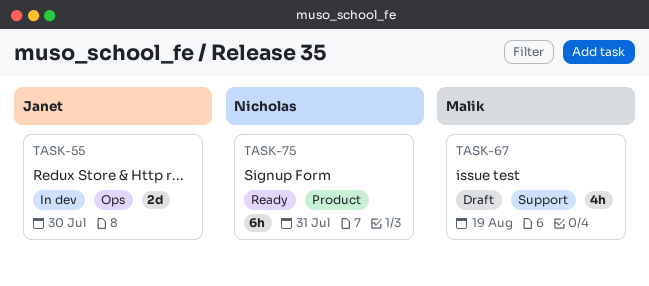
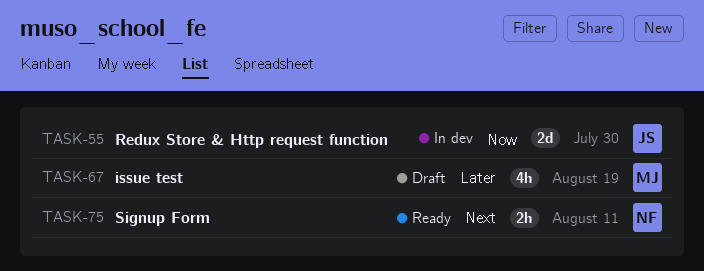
TASK-75, estimate: 6h -> 2h
TASK-75, due: Jul 31 -> Aug 11

